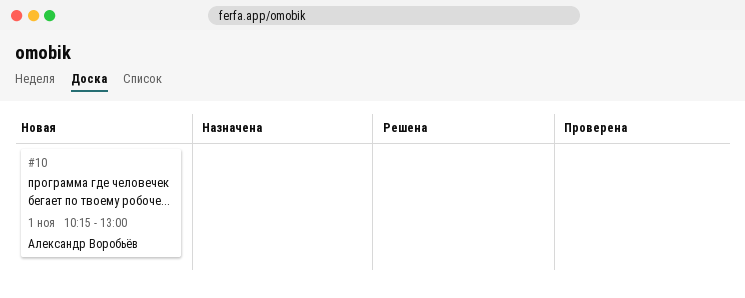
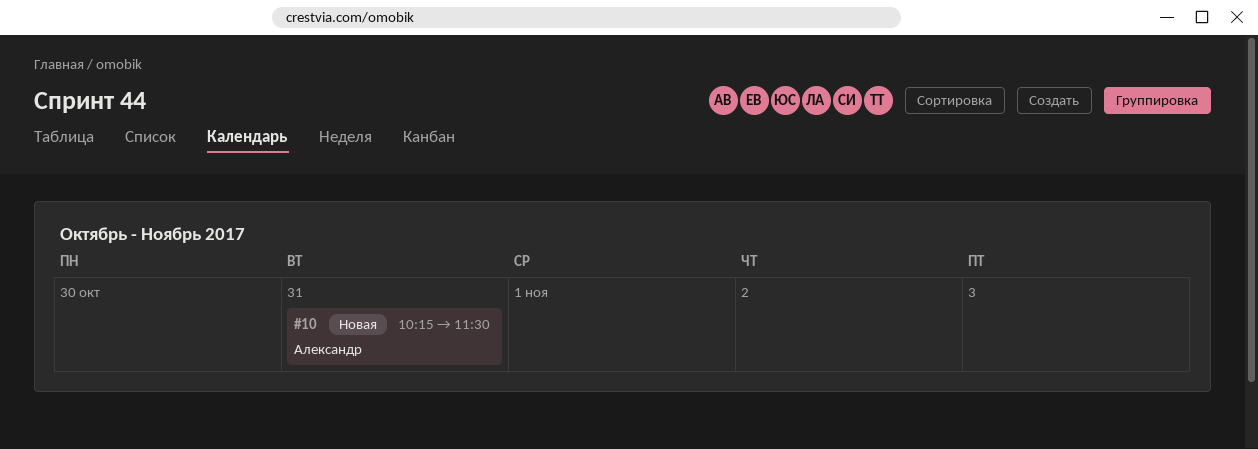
#10, day: Nov 1 -> Oct 31
#10, ends: 13:00 -> 11:30

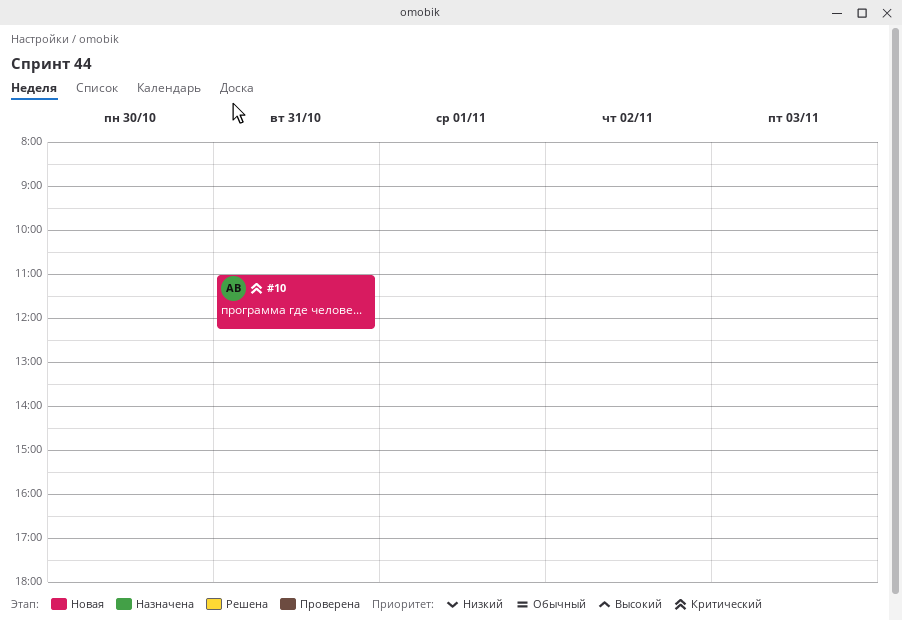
#10, begins: 10:15 -> 11:00
#10, ends: 11:30 -> 12:15

